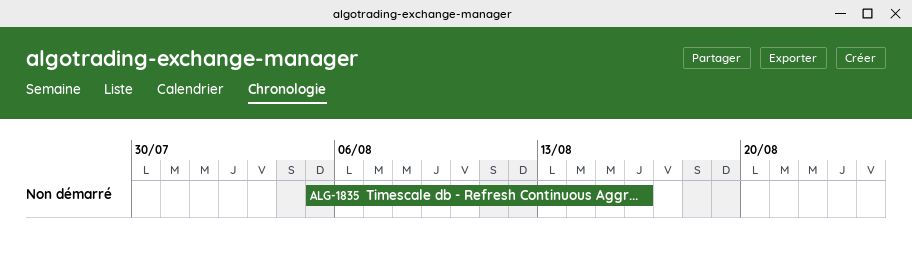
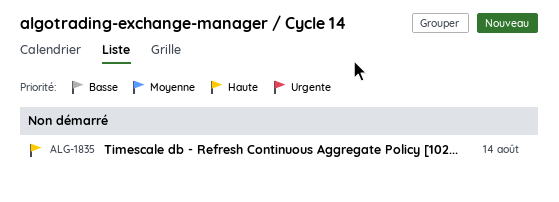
ALG-1835, due: Aug 16 -> Aug 14

